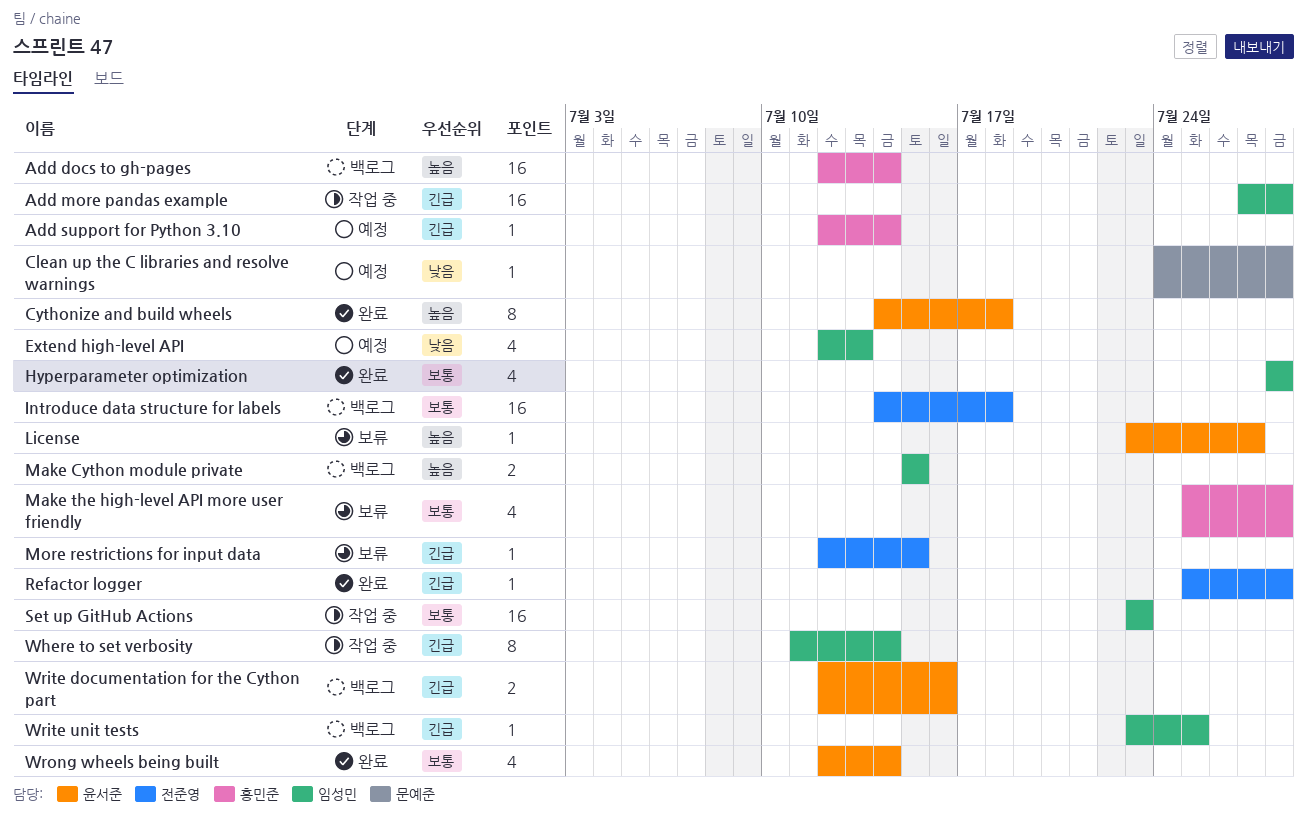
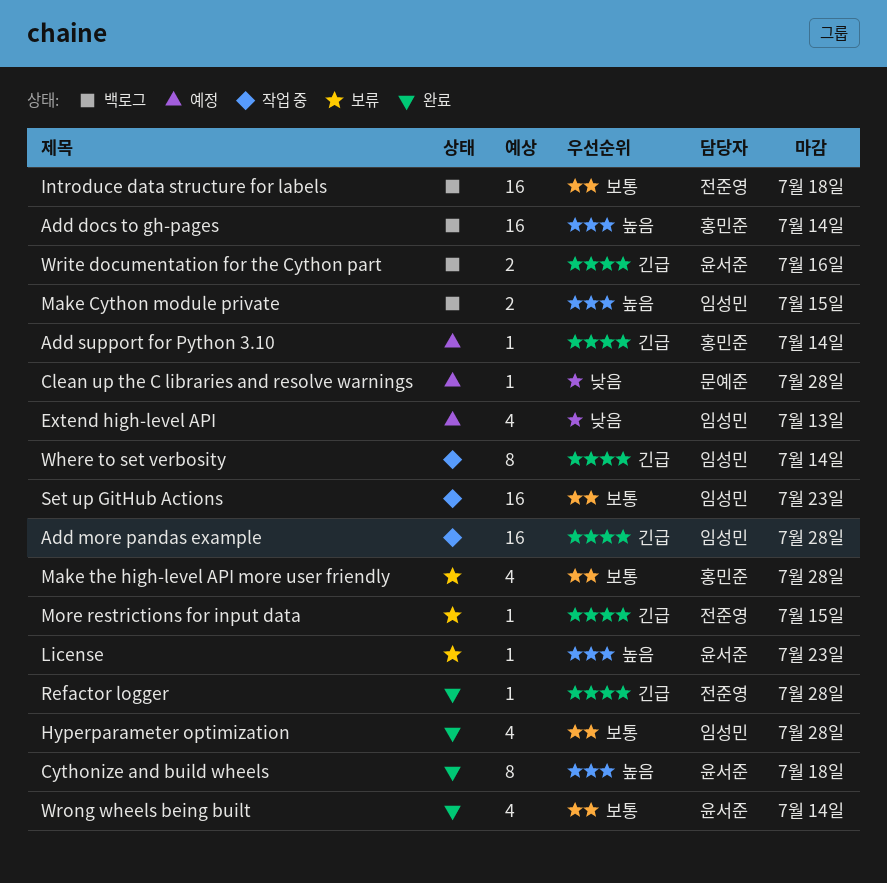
License, due: Jul 27 -> Jul 23
Write unit tests: present -> none

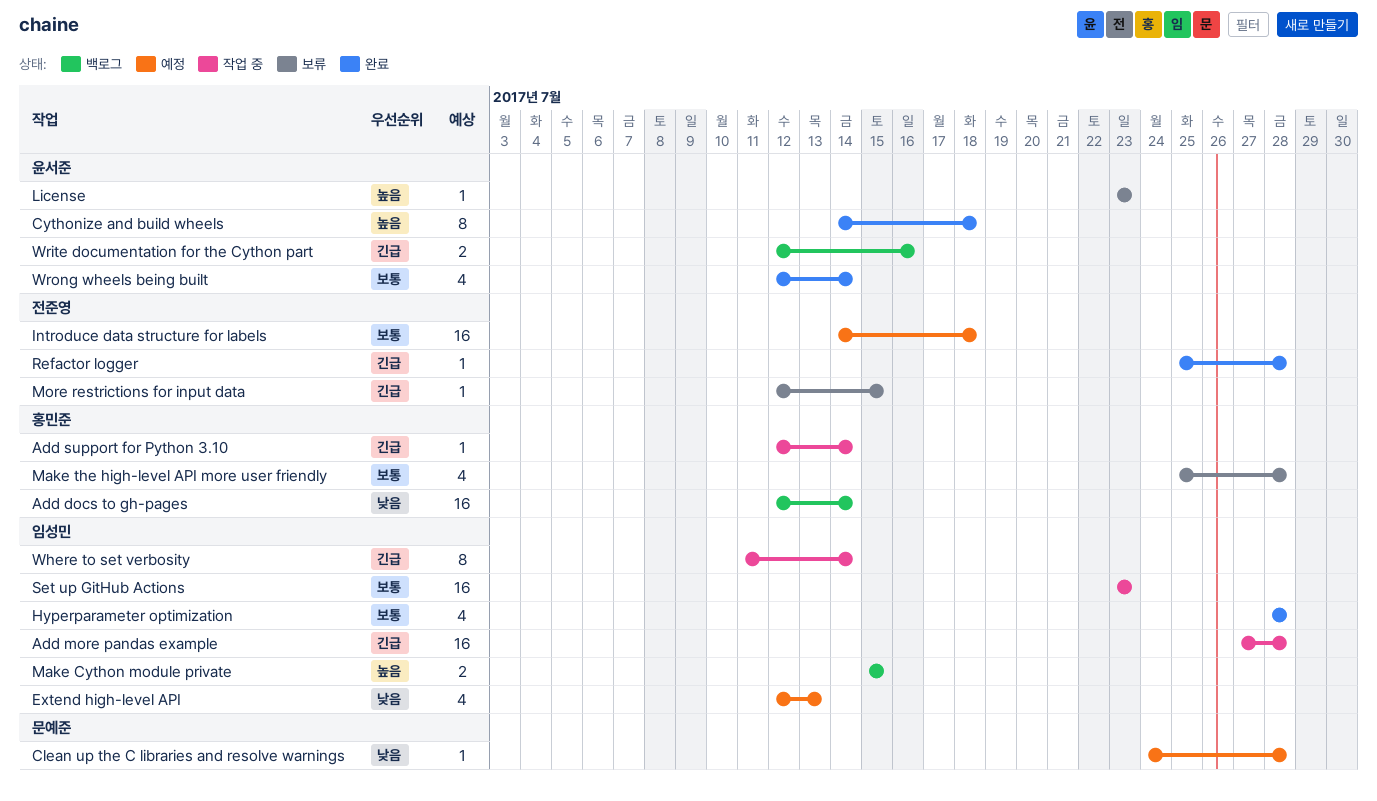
Add docs to gh-pages, priority: 높음 -> 낮음
Add support for Python 3.10, status: 예정 -> 작업 중
Introduce data structure for labels, status: 백로그 -> 예정

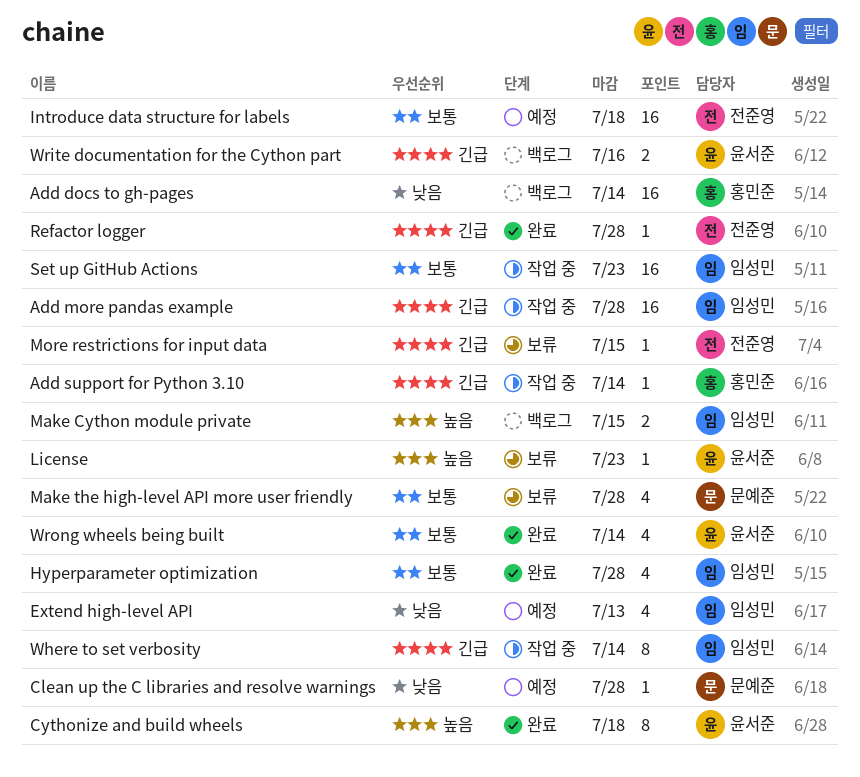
Make the high-level API more user friendly, owner: 홍민준 -> 문예준

